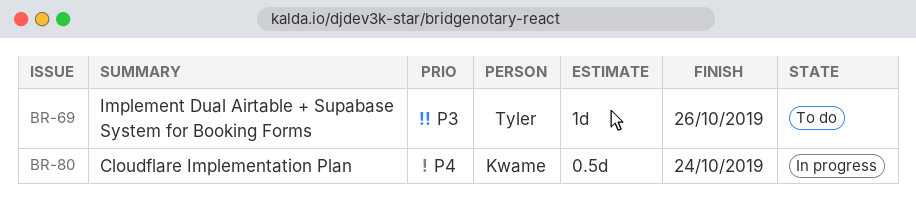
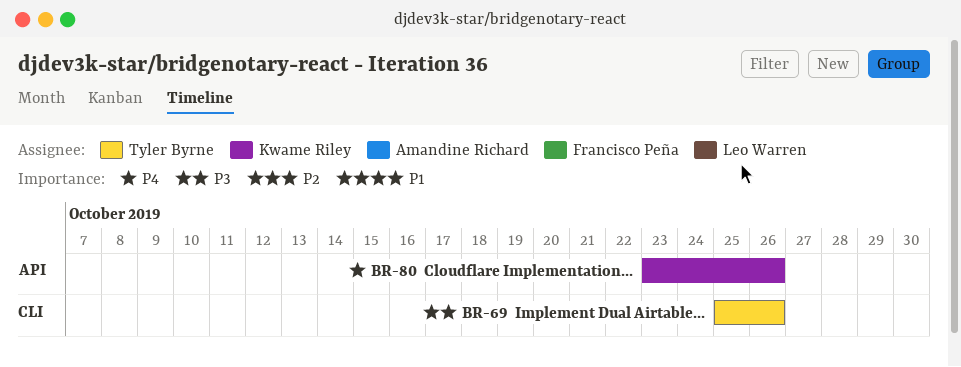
BR-80, due: Oct 24 -> Oct 26

